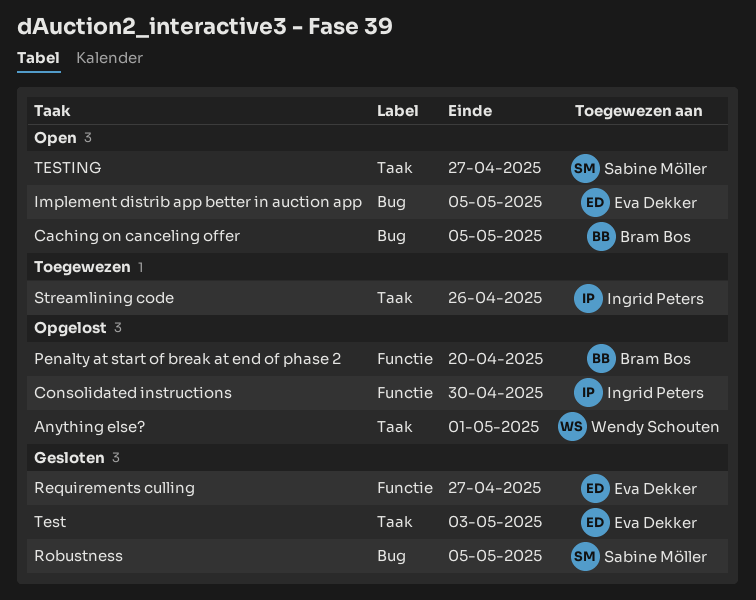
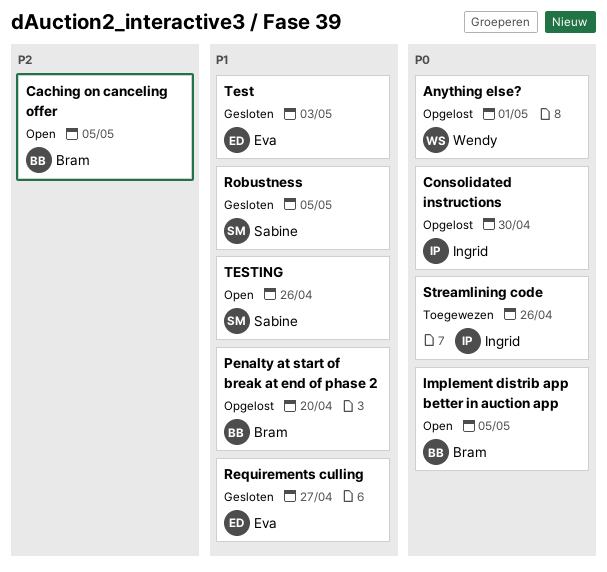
Implement distrib app better in auction app, owner: Eva Dekker -> Bram Bos
TESTING, due: Apr 27 -> Apr 26

